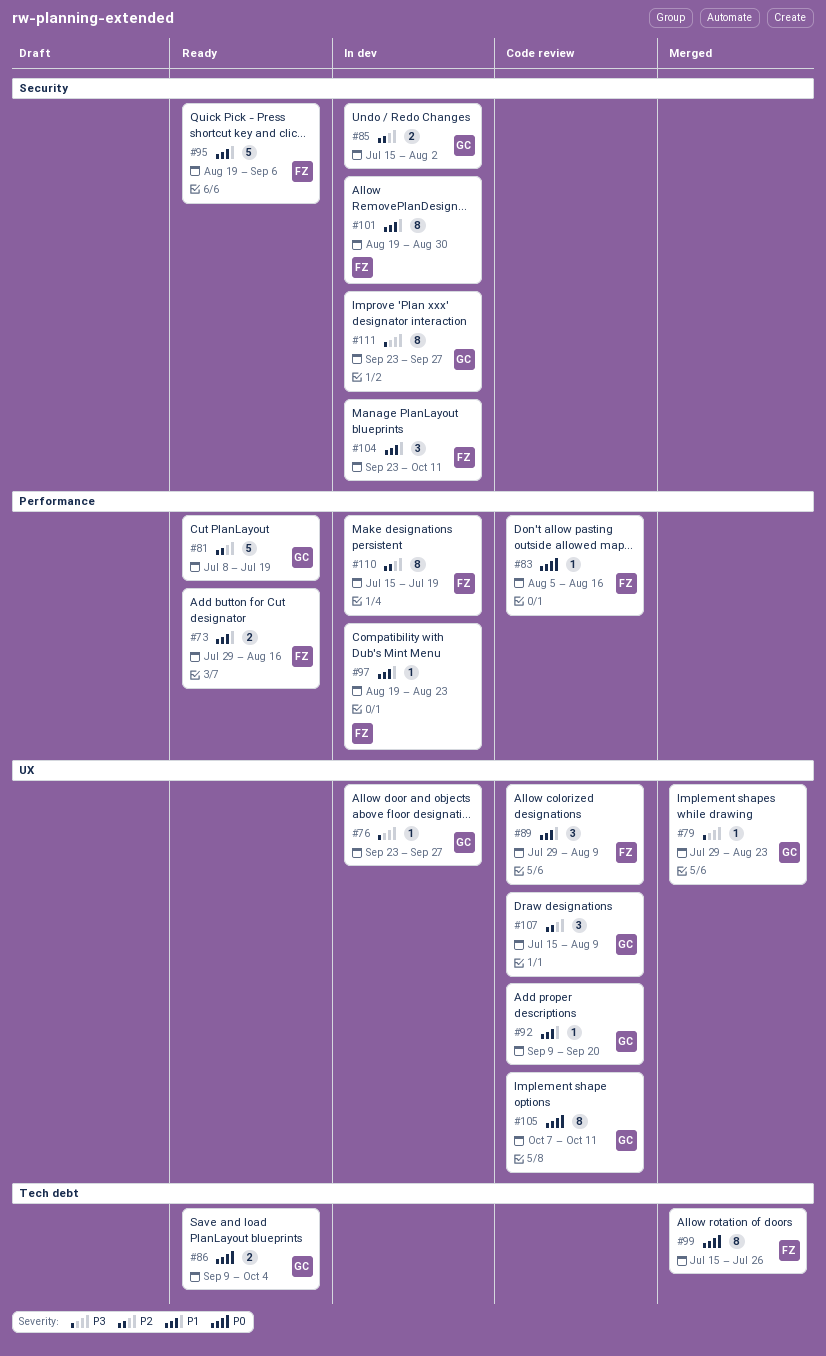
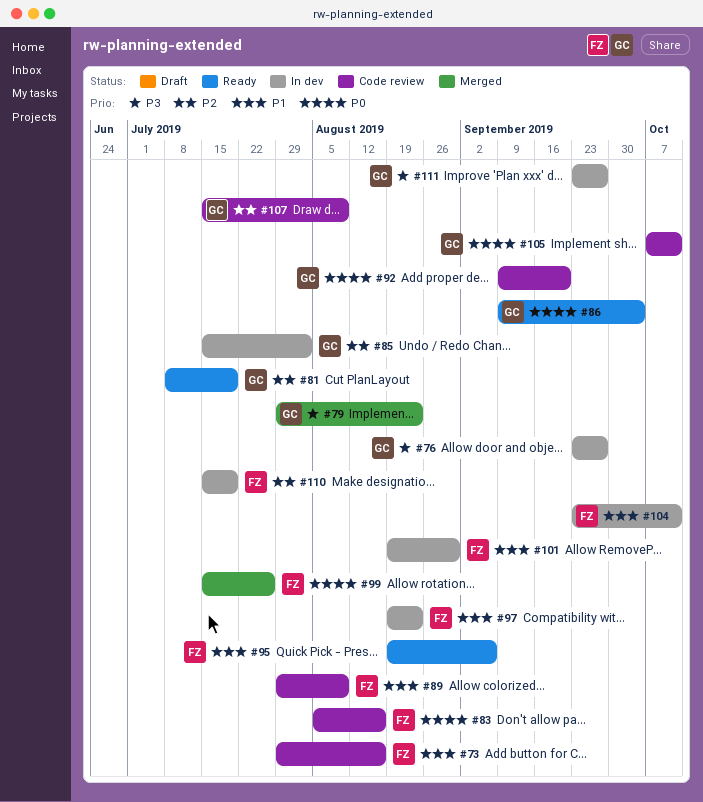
#73, status: Ready -> Code review
#92, priority: P1 -> P0

